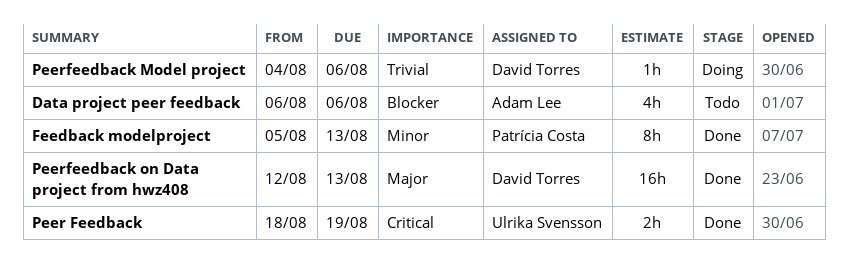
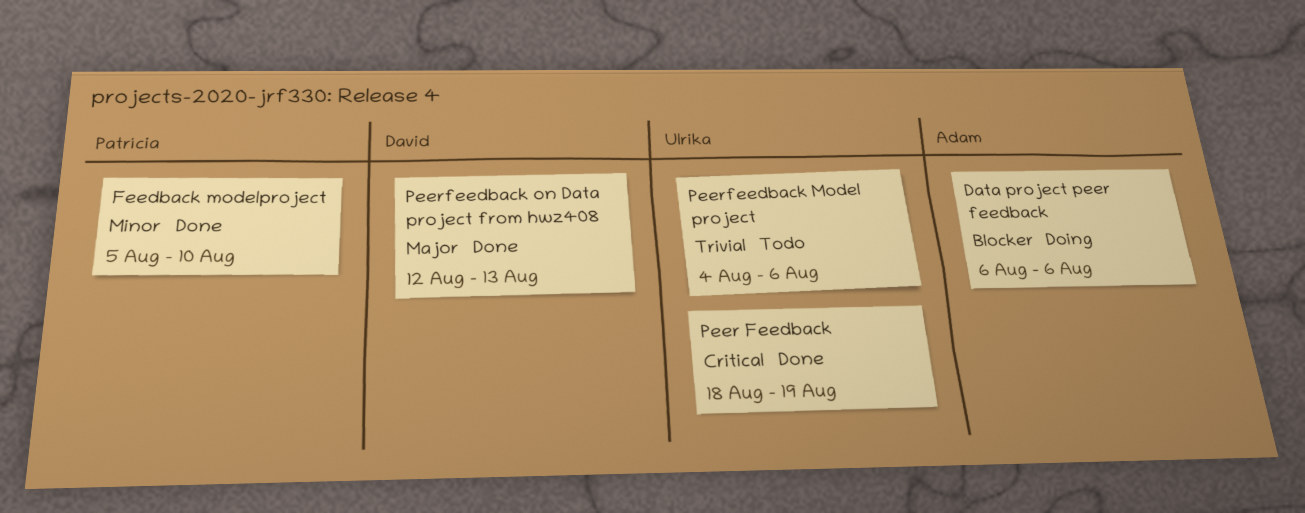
Data project peer feedback, status: Todo -> Doing
Feedback modelproject, due: Aug 13 -> Aug 10
Peerfeedback Model project, status: Doing -> Todo
Peerfeedback Model project, owner: David Torres -> Ulrika Svensson

